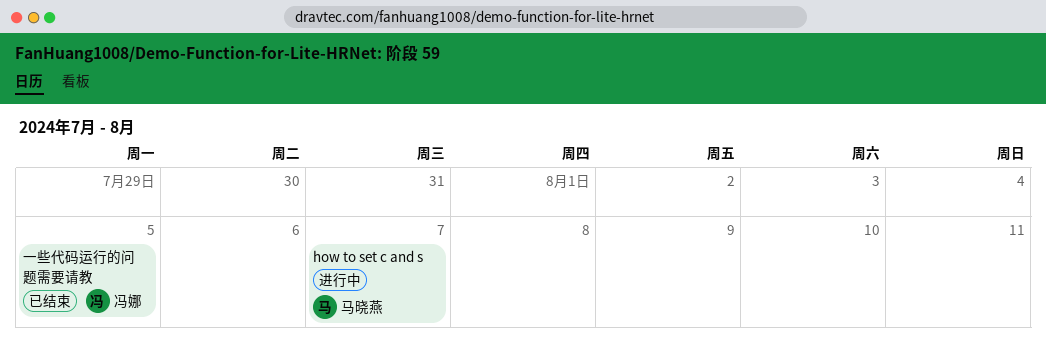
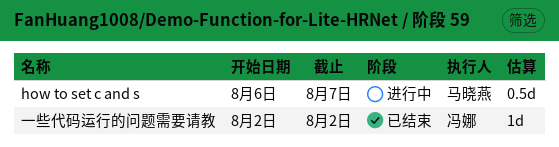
一些代码运行的问题需要请教, due: Aug 5 -> Aug 2

